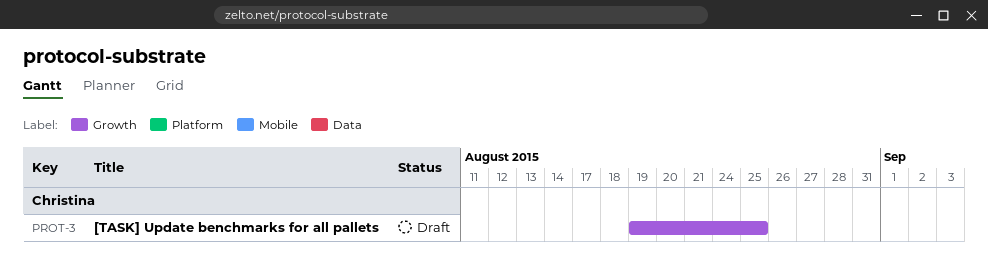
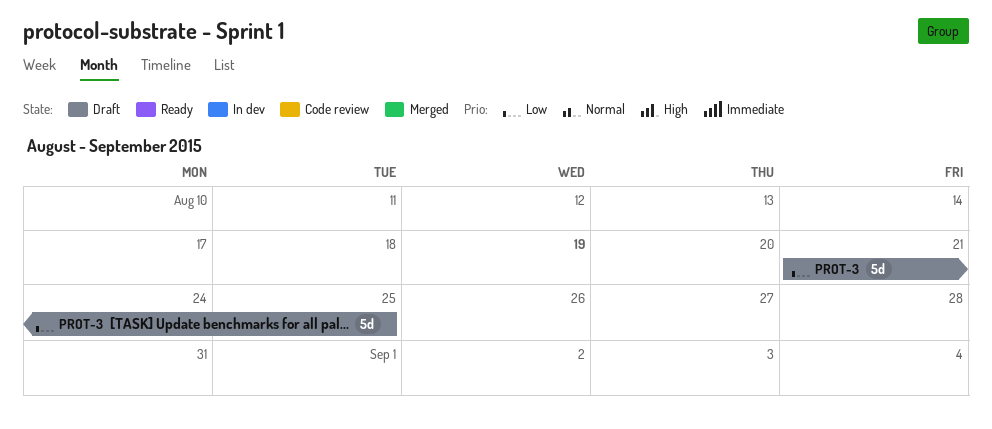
PROT-3, start: Aug 19 -> Aug 21

